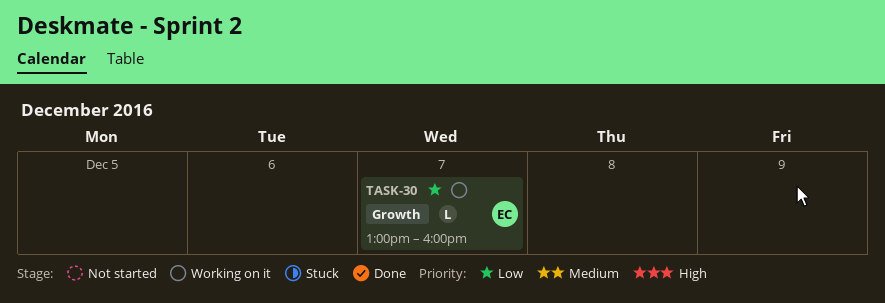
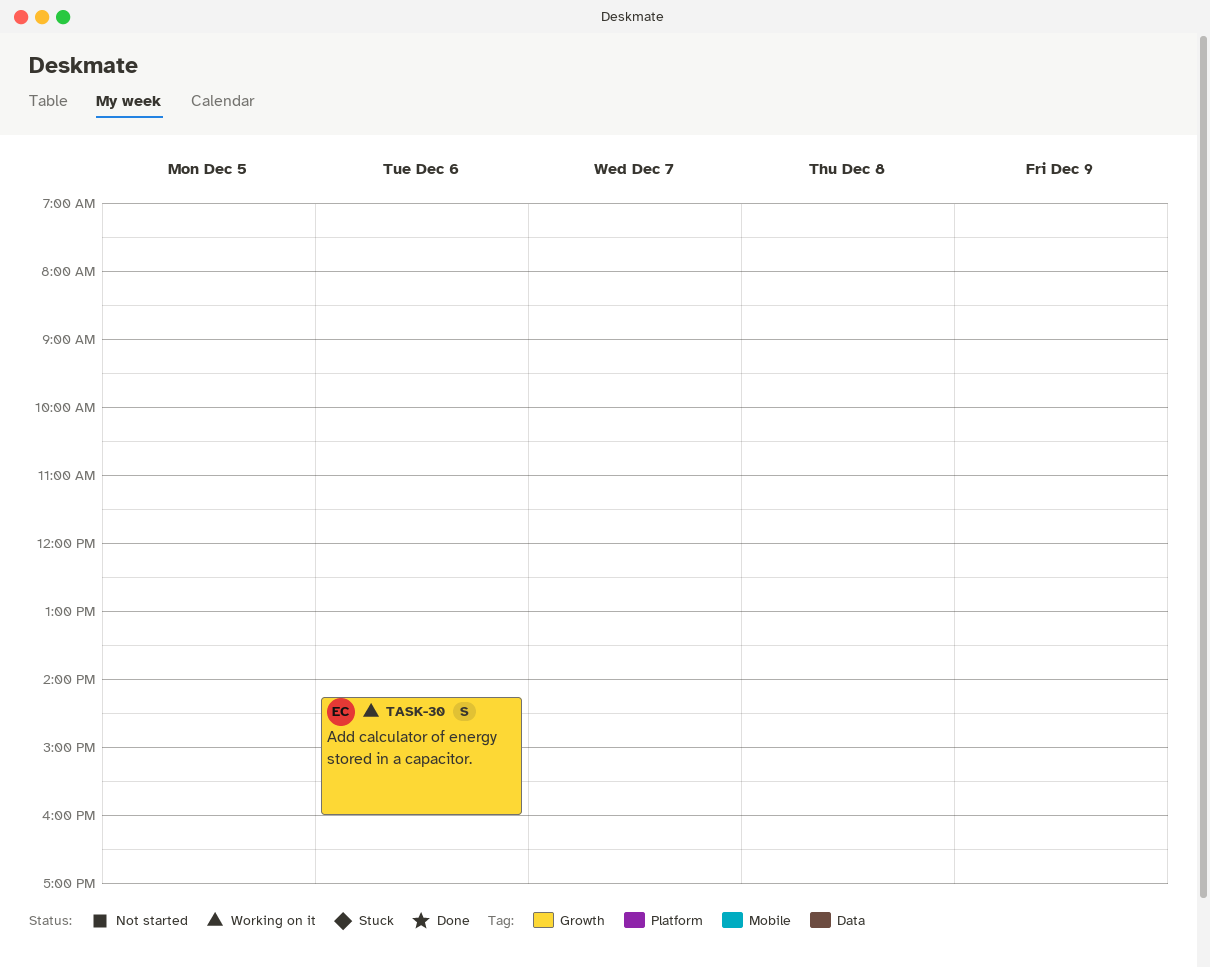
TASK-30, estimate: L -> S
TASK-30, day: Dec 7 -> Dec 6
TASK-30, begins: 13:00 -> 14:15

